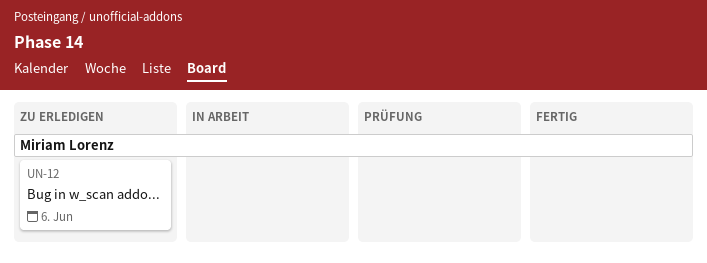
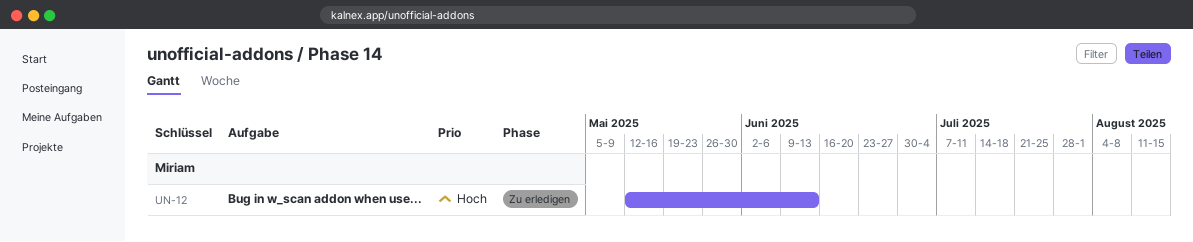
UN-12, due: Jun 6 -> Jun 13

